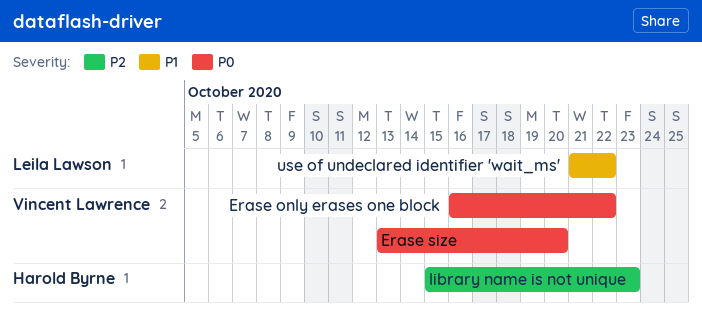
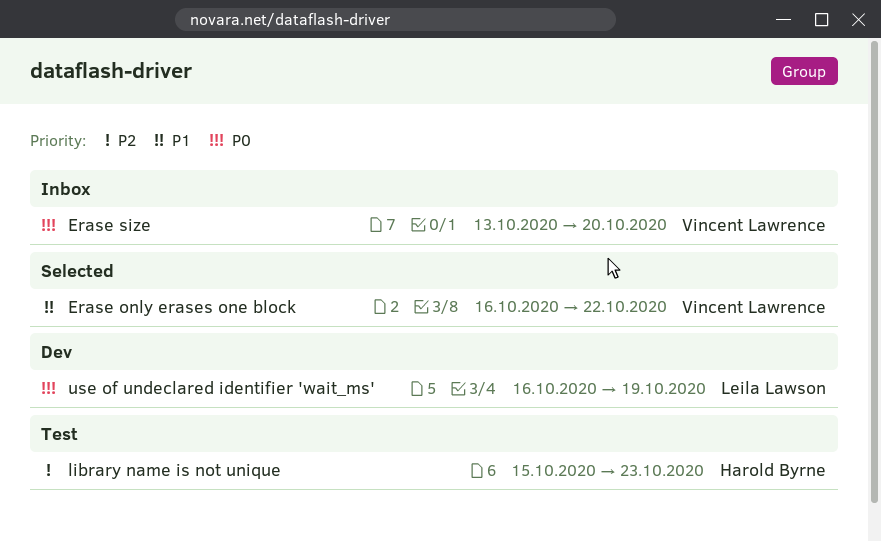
Erase only erases one block, priority: P0 -> P1
use of undeclared identifier 'wait_ms', priority: P1 -> P0
use of undeclared identifier 'wait_ms', start: Oct 21 -> Oct 16
use of undeclared identifier 'wait_ms', due: Oct 22 -> Oct 19

